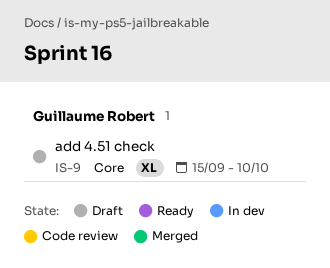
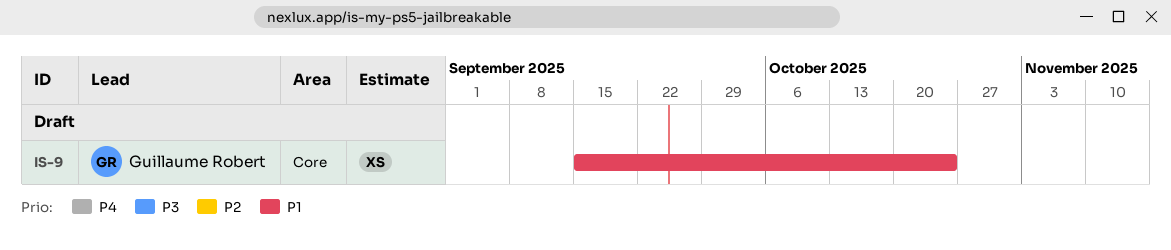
IS-9, estimate: XL -> XS
IS-9, due: Oct 10 -> Oct 24

